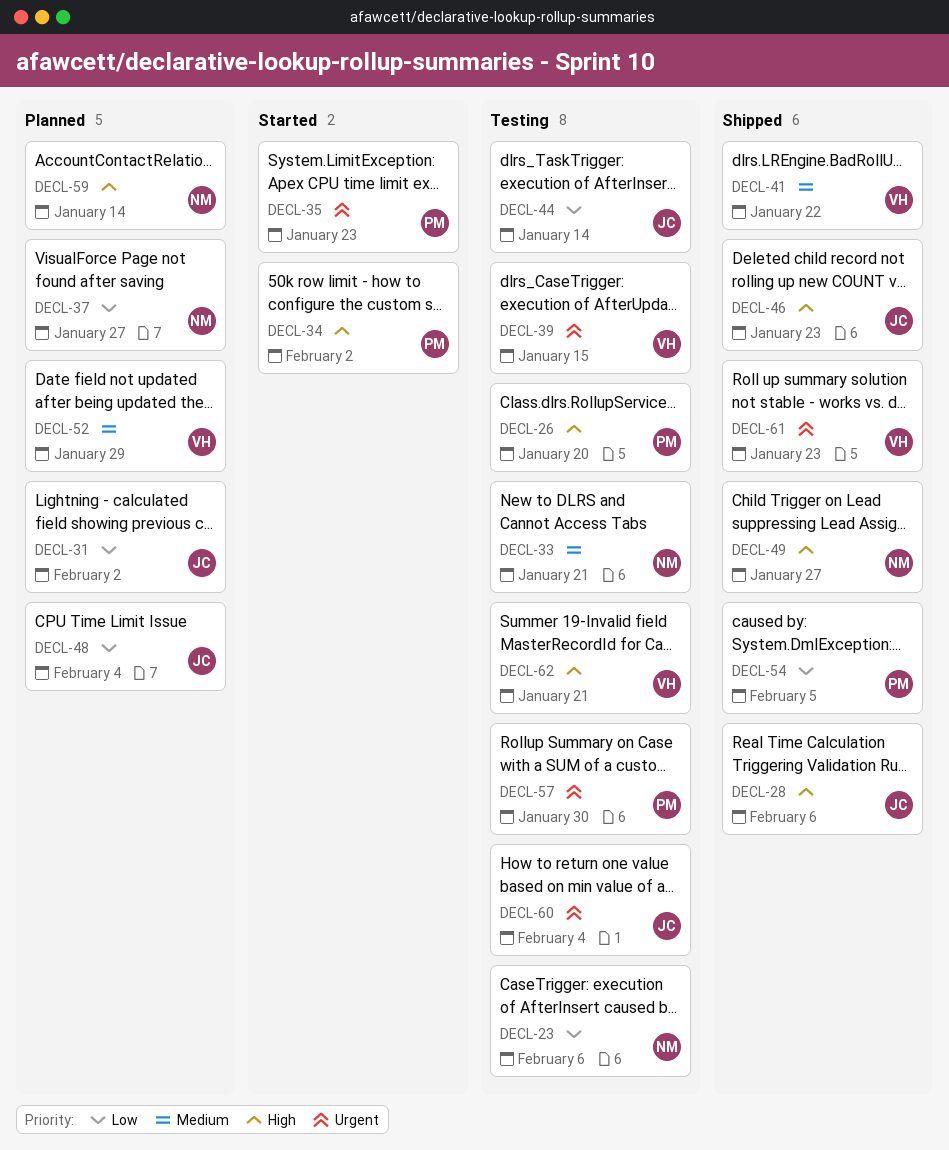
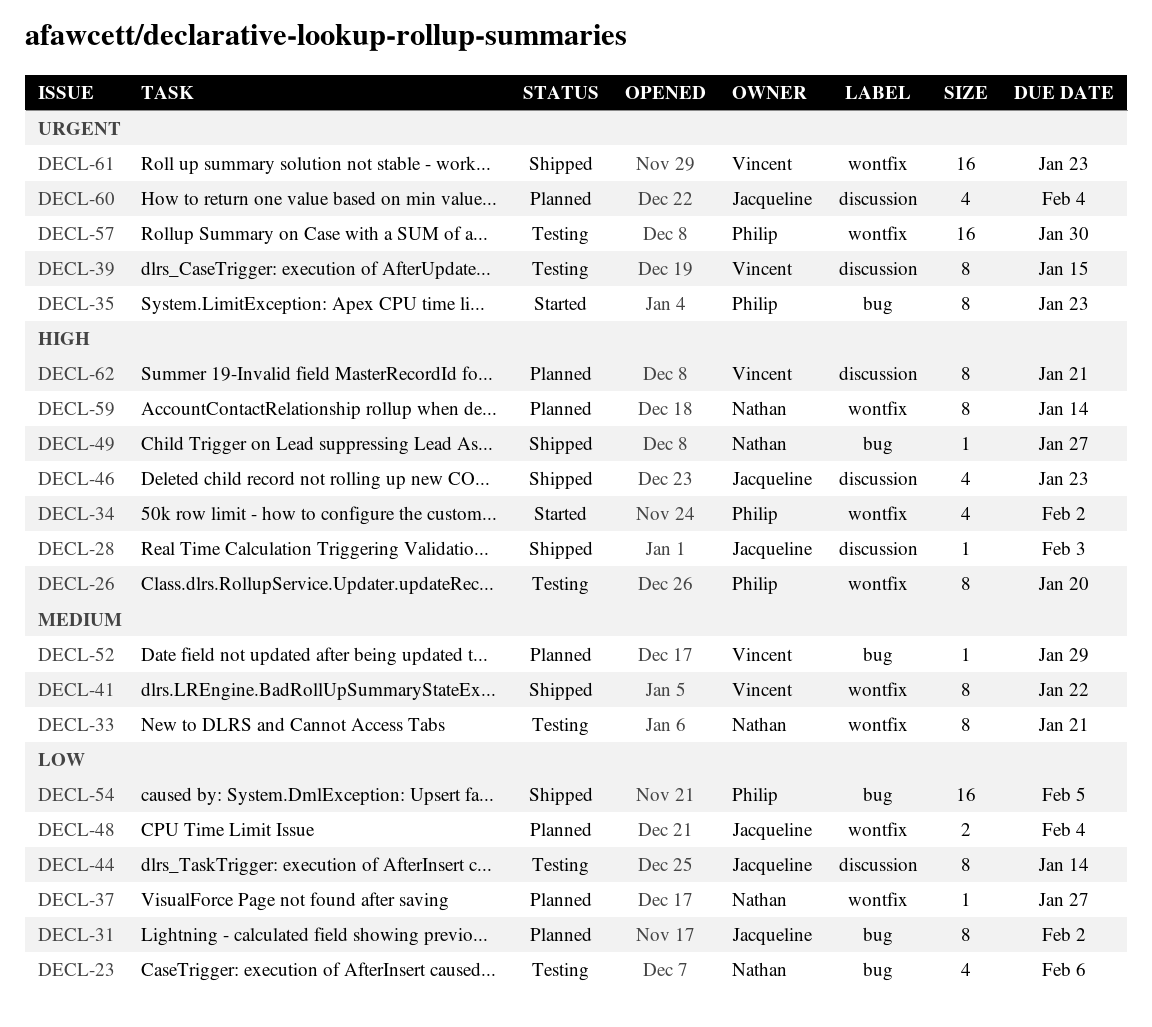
DECL-28, due: Feb 6 -> Feb 3
DECL-60, status: Testing -> Planned
DECL-62, status: Testing -> Planned

